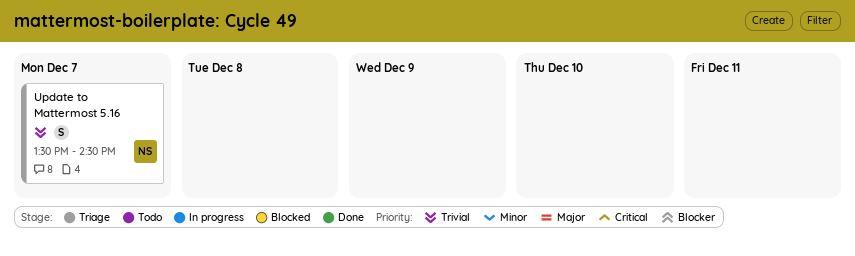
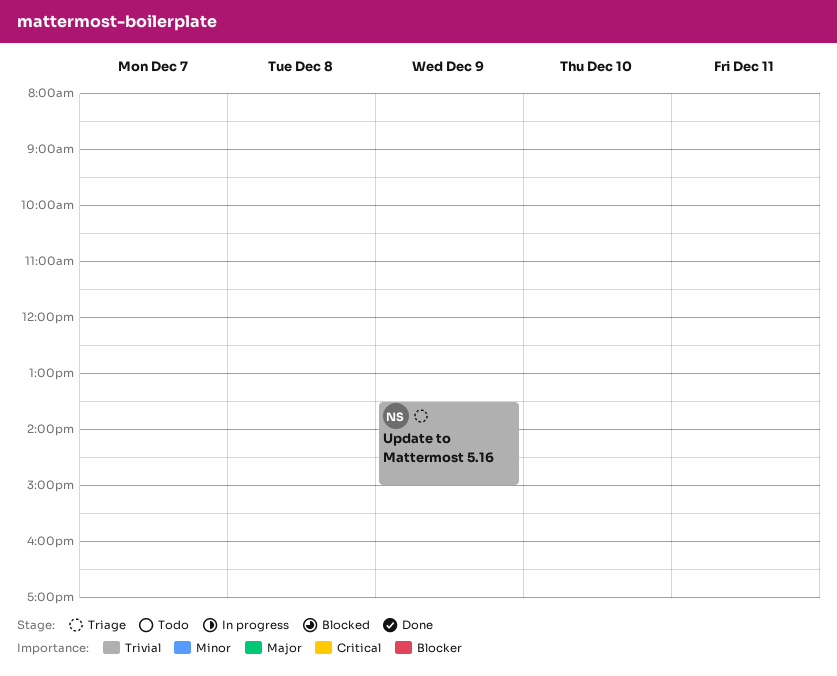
Update to Mattermost 5.16, day: Dec 7 -> Dec 9
Update to Mattermost 5.16, ends: 14:30 -> 15:00

